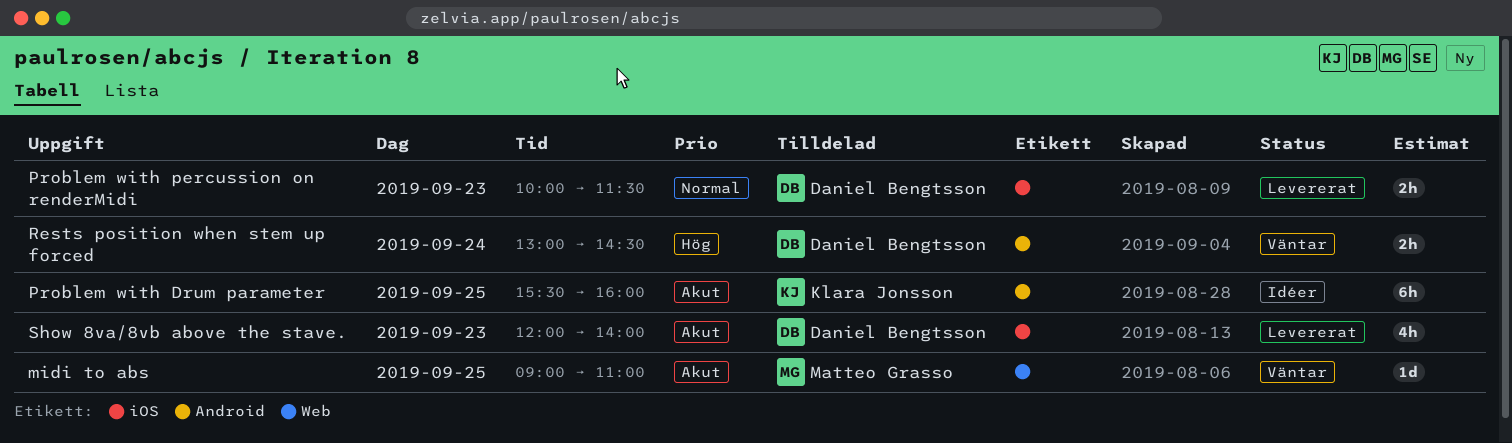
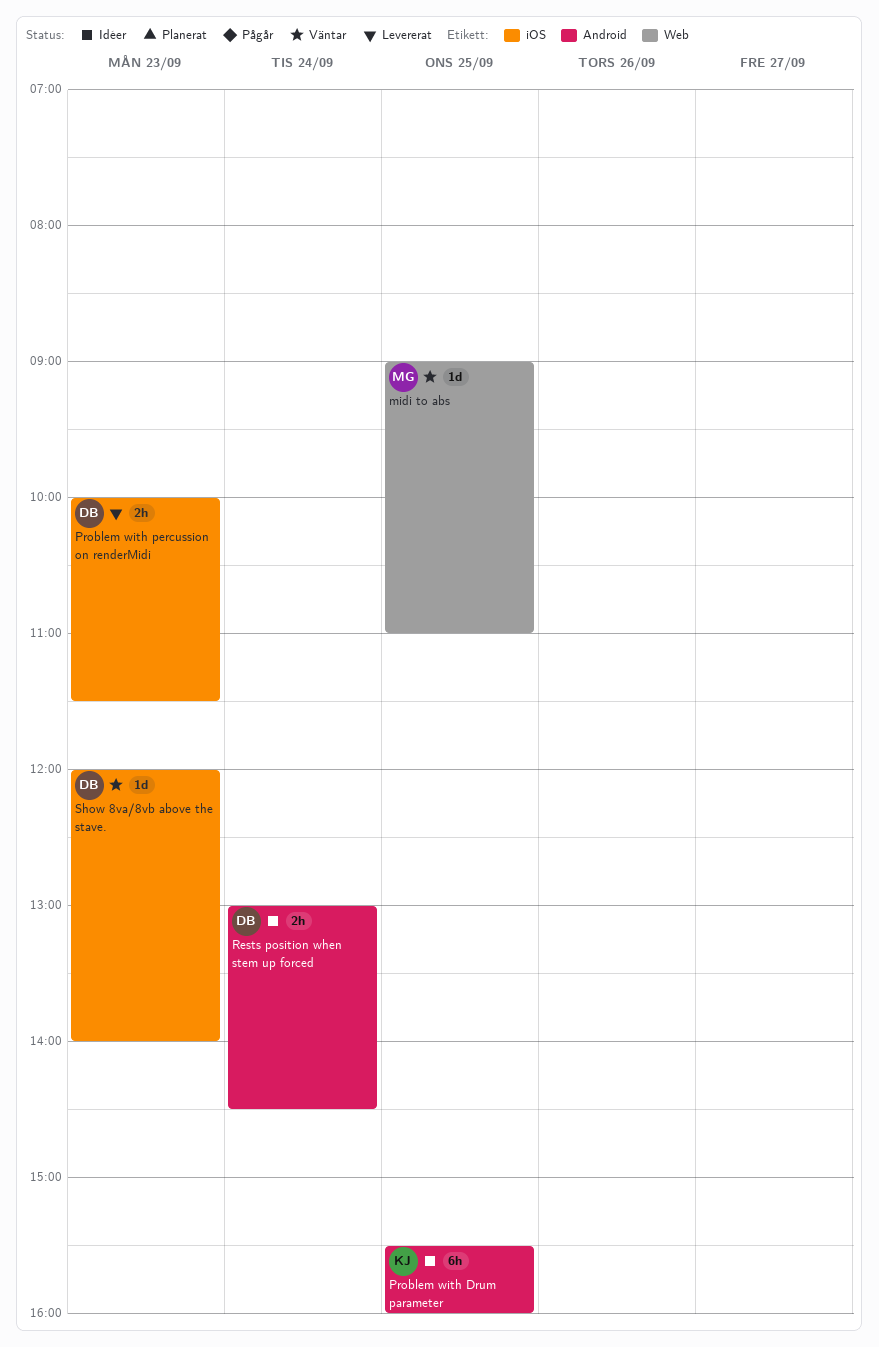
Rests position when stem up forced, status: Väntar -> Idéer
Show 8va/8vb above the stave., status: Levererat -> Väntar
Show 8va/8vb above the stave., estimate: 4h -> 1d

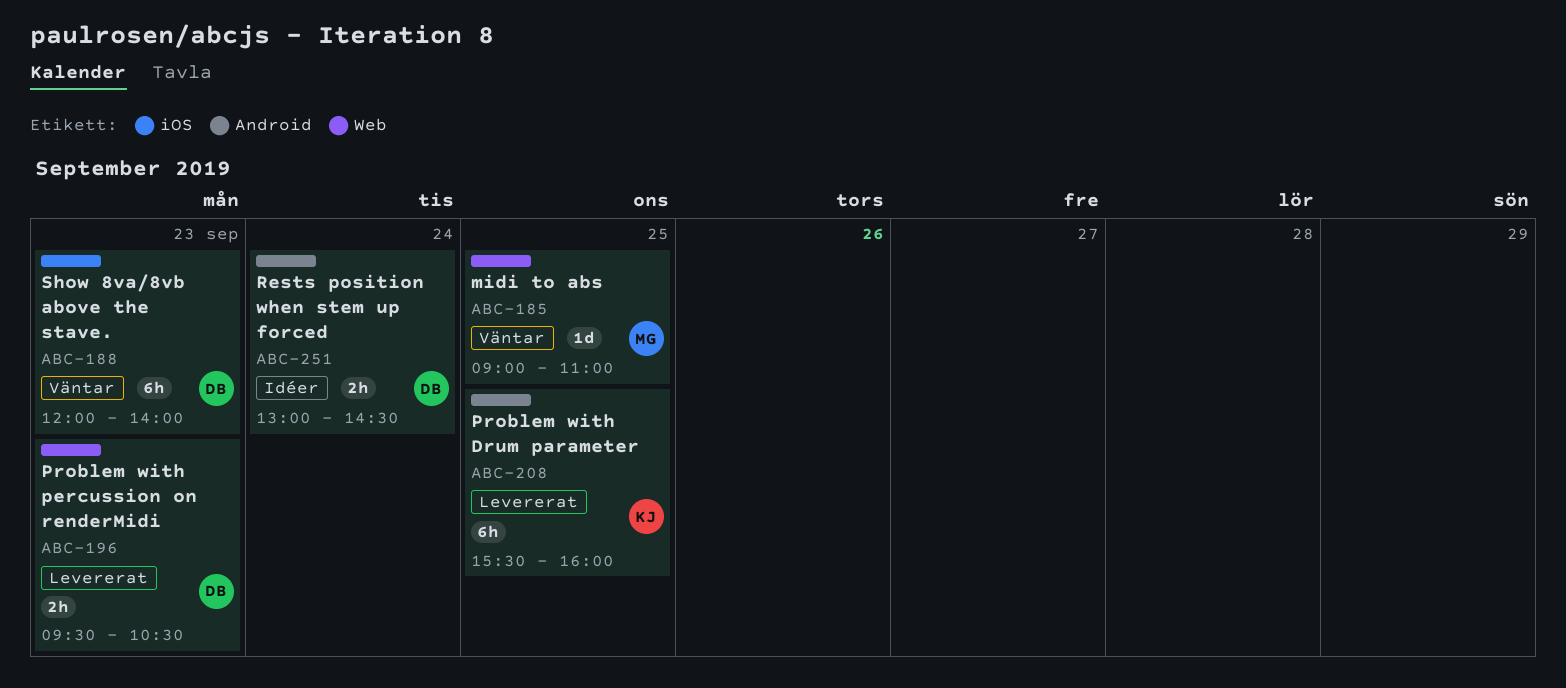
Problem with Drum parameter, status: Idéer -> Levererat
Problem with percussion on renderMidi, label: iOS -> Web
Problem with percussion on renderMidi, begins: 10:00 -> 09:30
Problem with percussion on renderMidi, ends: 11:30 -> 10:30
Show 8va/8vb above the stave., estimate: 1d -> 6h

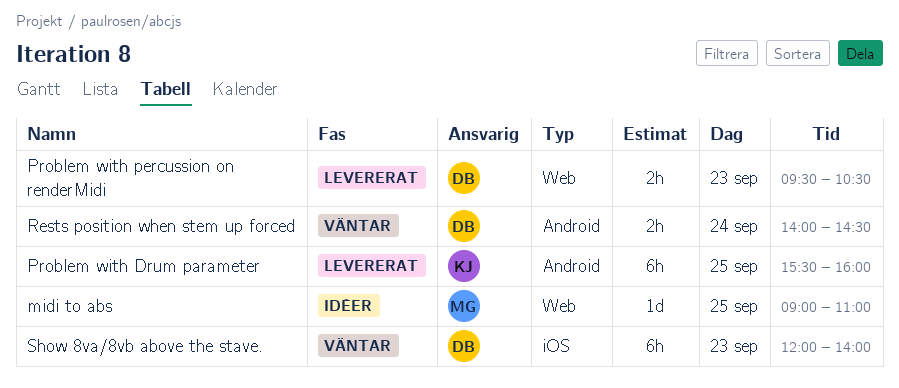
midi to abs, status: Väntar -> Idéer
Rests position when stem up forced, status: Idéer -> Väntar
Rests position when stem up forced, begins: 13:00 -> 14:00

